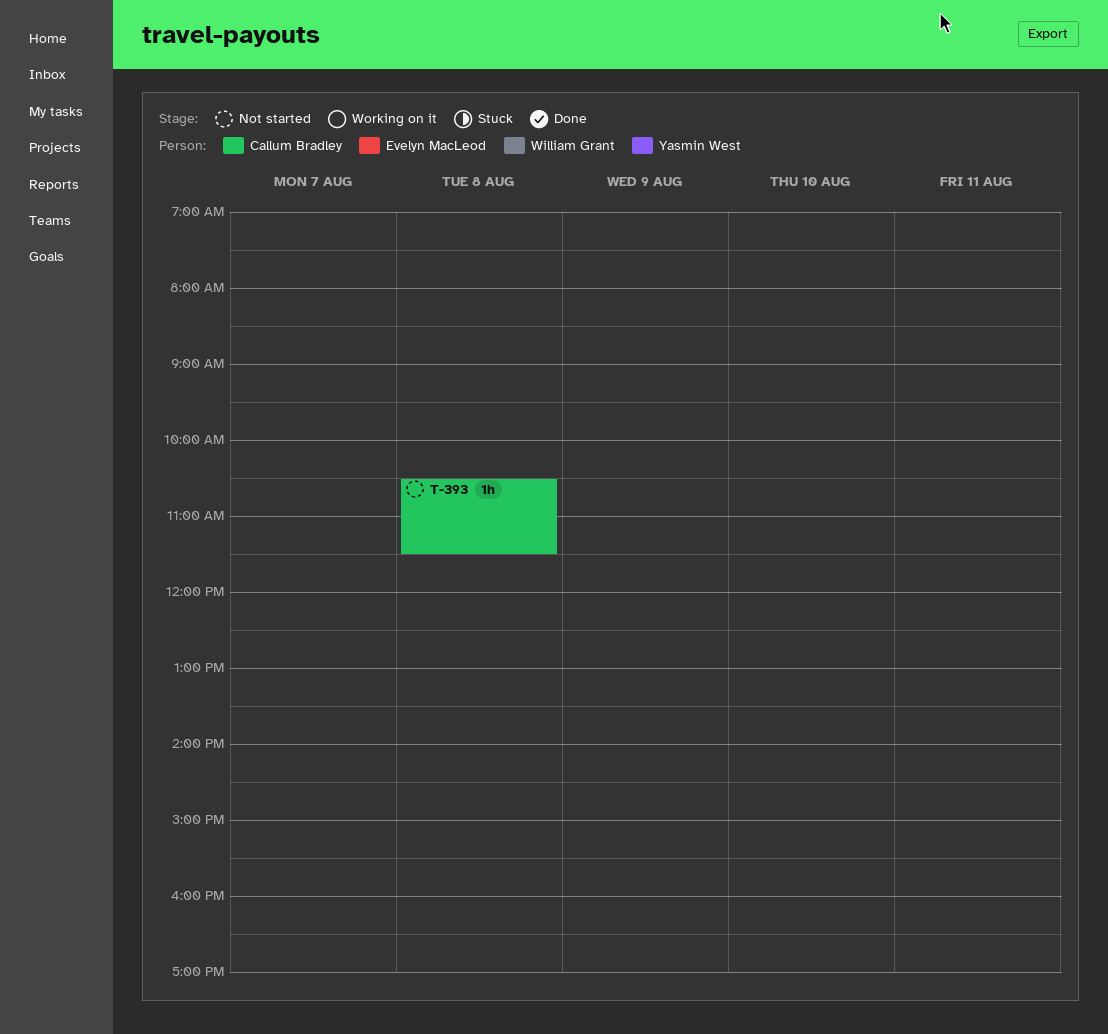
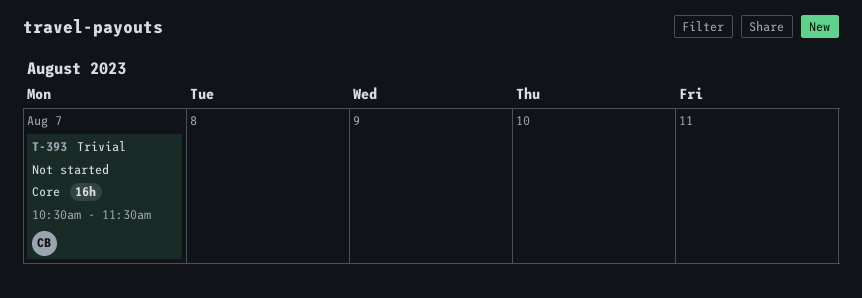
T-393, estimate: 1h -> 16h
T-393, day: Aug 8 -> Aug 7

